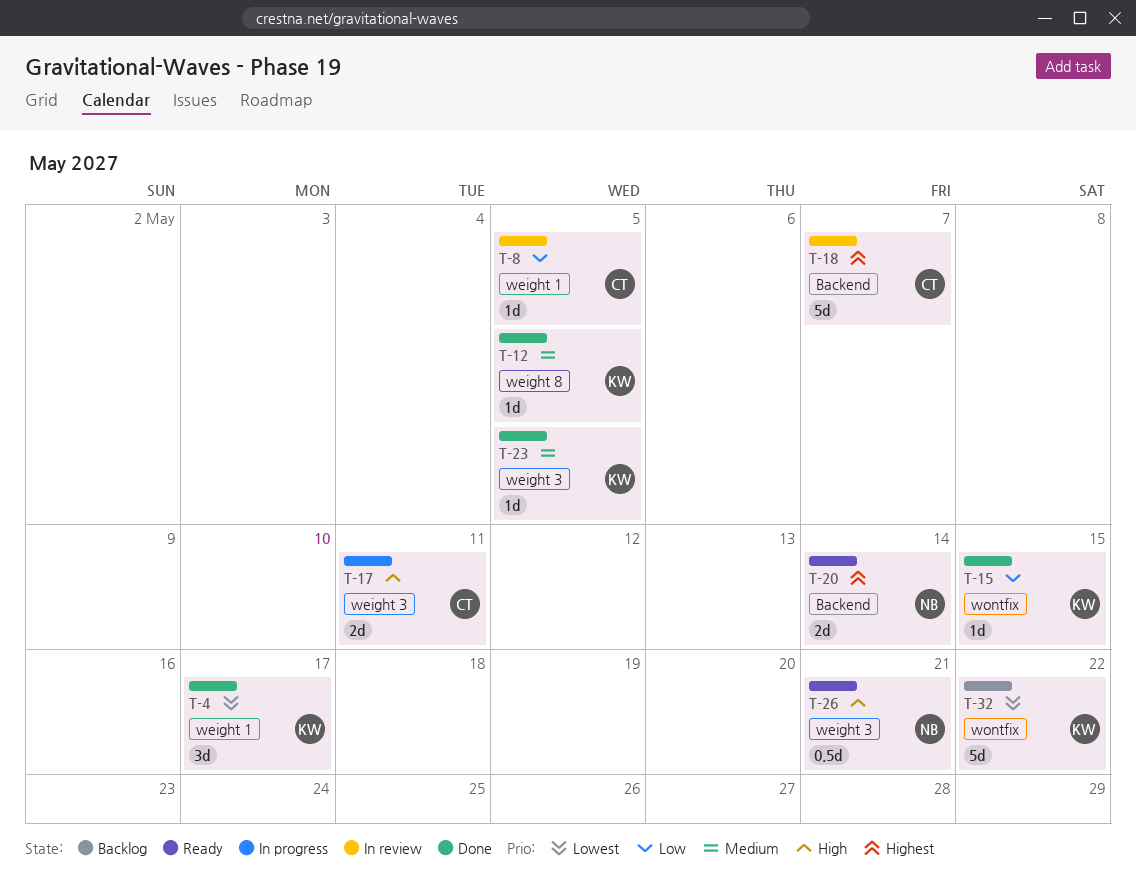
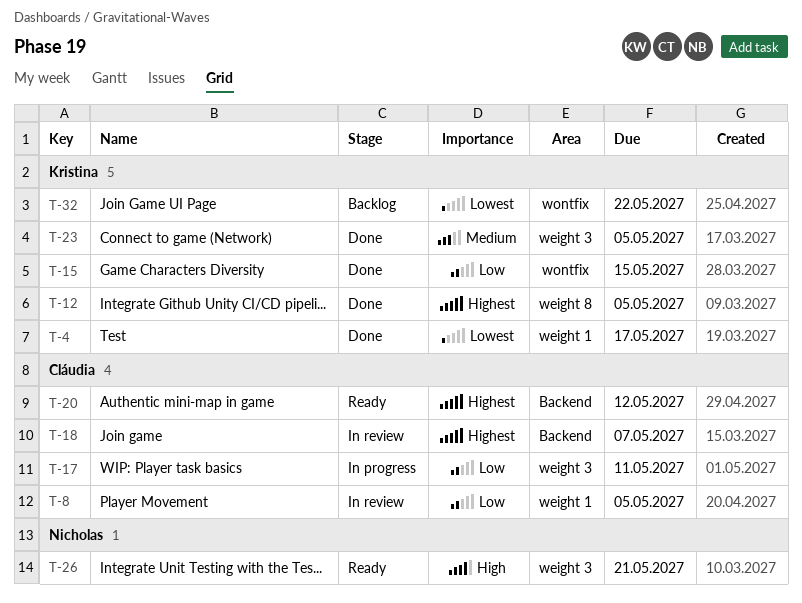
T-12, priority: Medium -> Highest
T-17, priority: High -> Low
T-20, owner: Nicholas -> Cláudia
T-20, due: May 14 -> May 12

